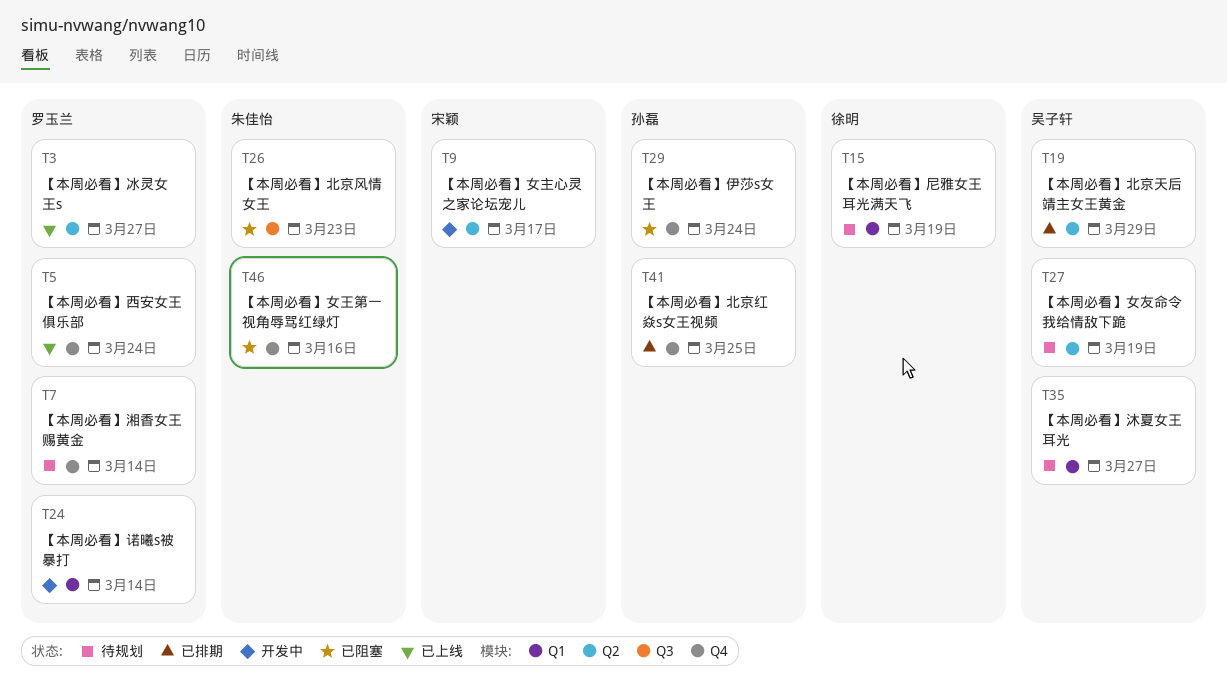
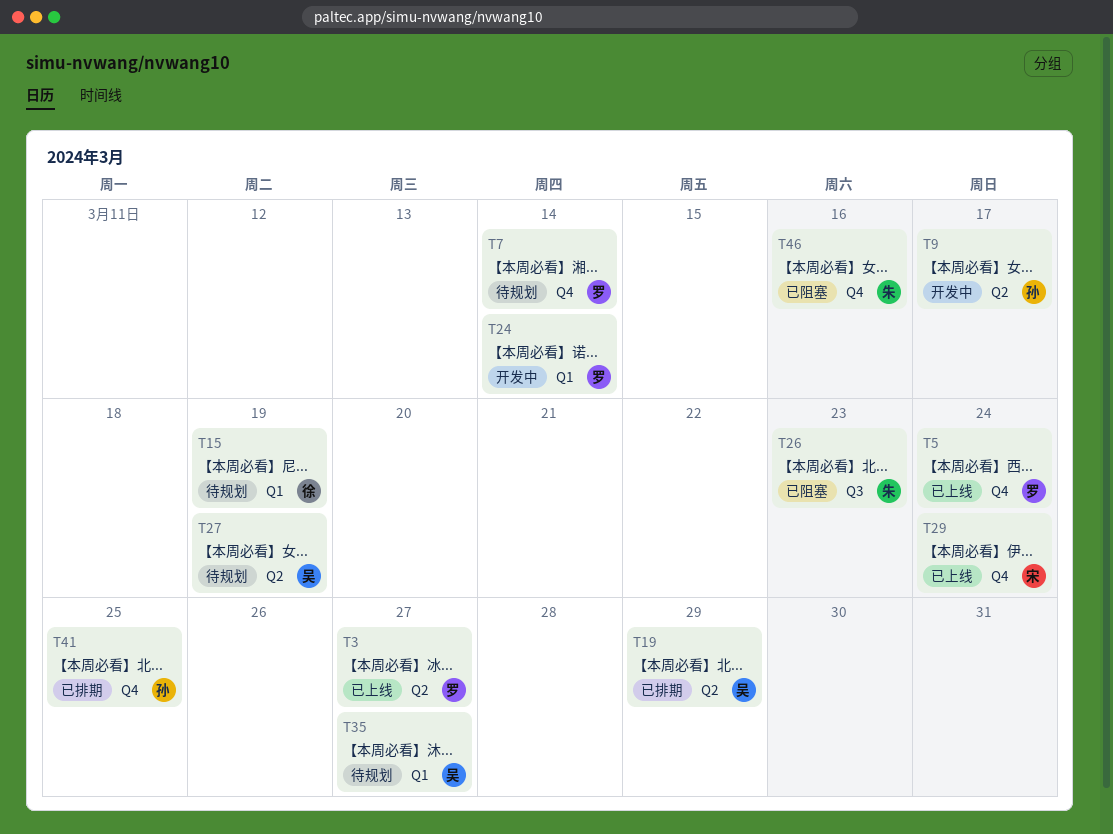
T9, owner: 宋颖 -> 孙磊
T29, status: 已阻塞 -> 已上线
T29, owner: 孙磊 -> 宋颖

